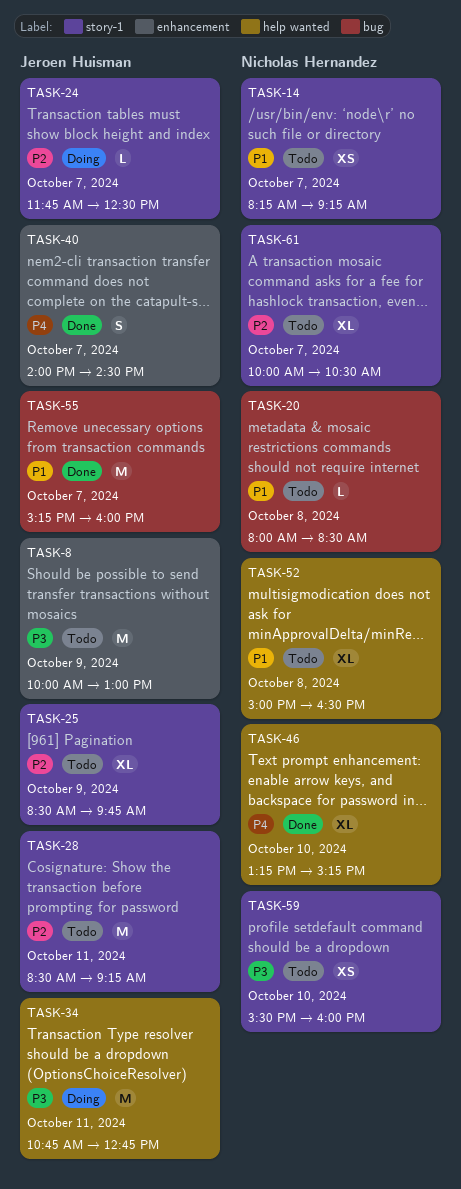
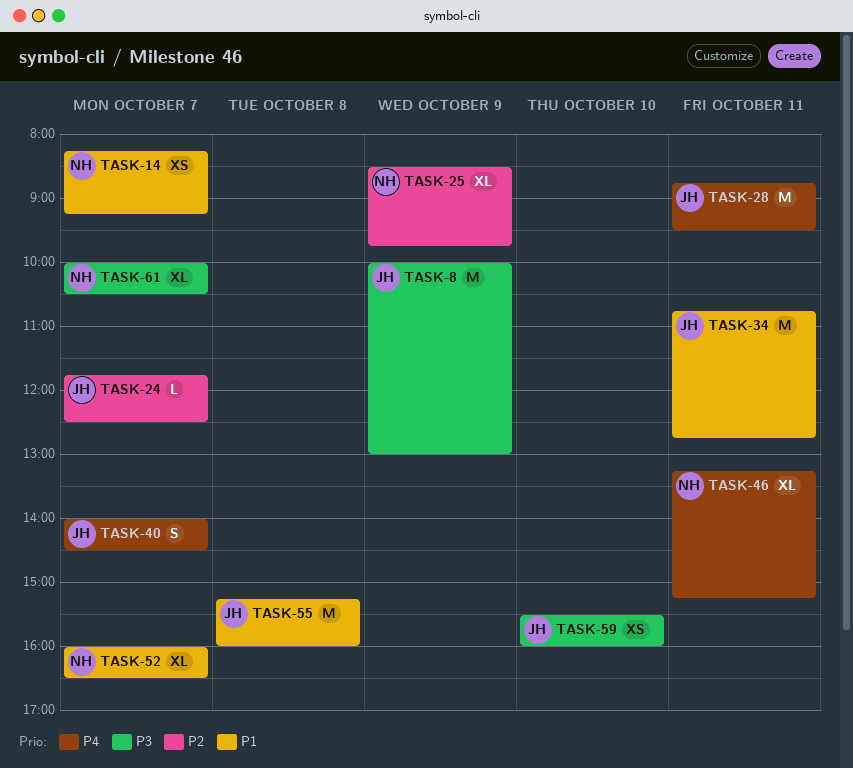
TASK-20: present -> none
TASK-25, owner: Jeroen Huisman -> Nicholas Hernandez
TASK-28, priority: P2 -> P4
TASK-28, begins: 08:30 -> 08:45
TASK-28, ends: 09:15 -> 09:30
TASK-34, priority: P3 -> P1
TASK-46, day: Oct 10 -> Oct 11
TASK-52, day: Oct 8 -> Oct 7
TASK-52, begins: 15:00 -> 16:00
TASK-55, day: Oct 7 -> Oct 8
TASK-59, owner: Nicholas Hernandez -> Jeroen Huisman
TASK-61, priority: P2 -> P3

